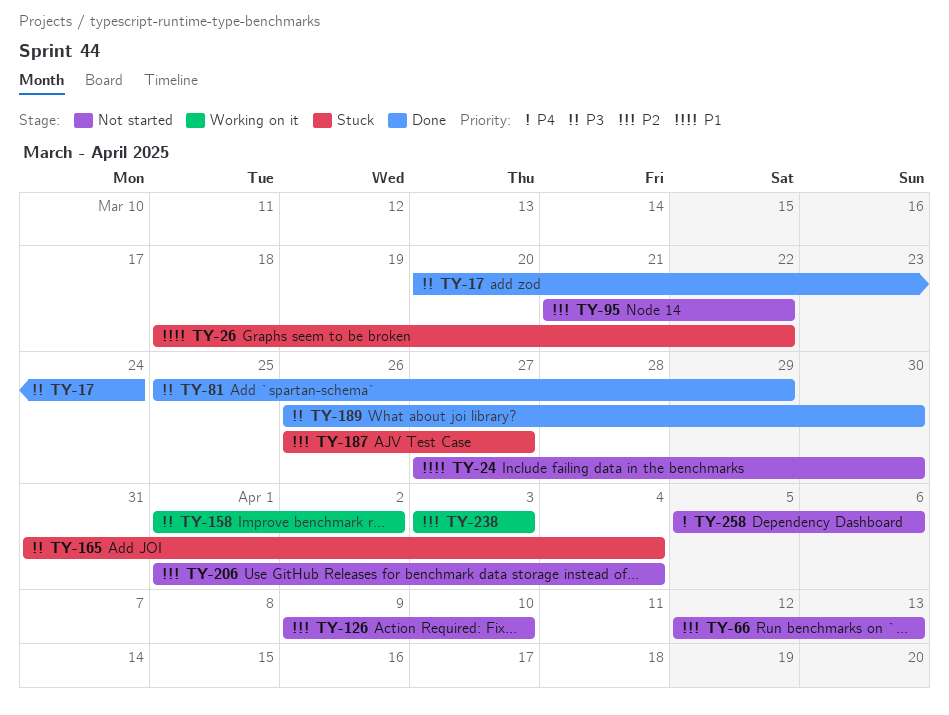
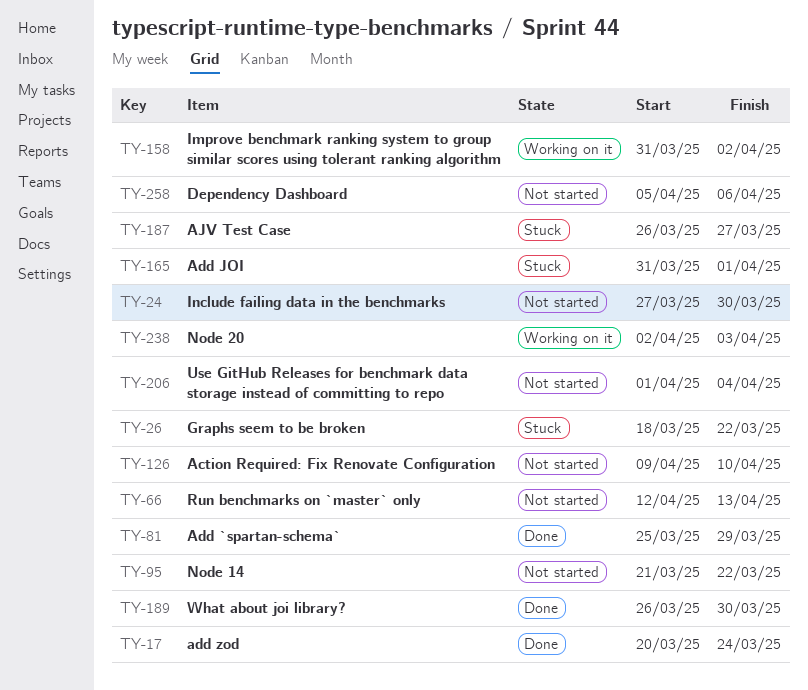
TY-158, start: Apr 1 -> Mar 31
TY-165, due: Apr 4 -> Apr 1
TY-238, start: Apr 3 -> Apr 2

